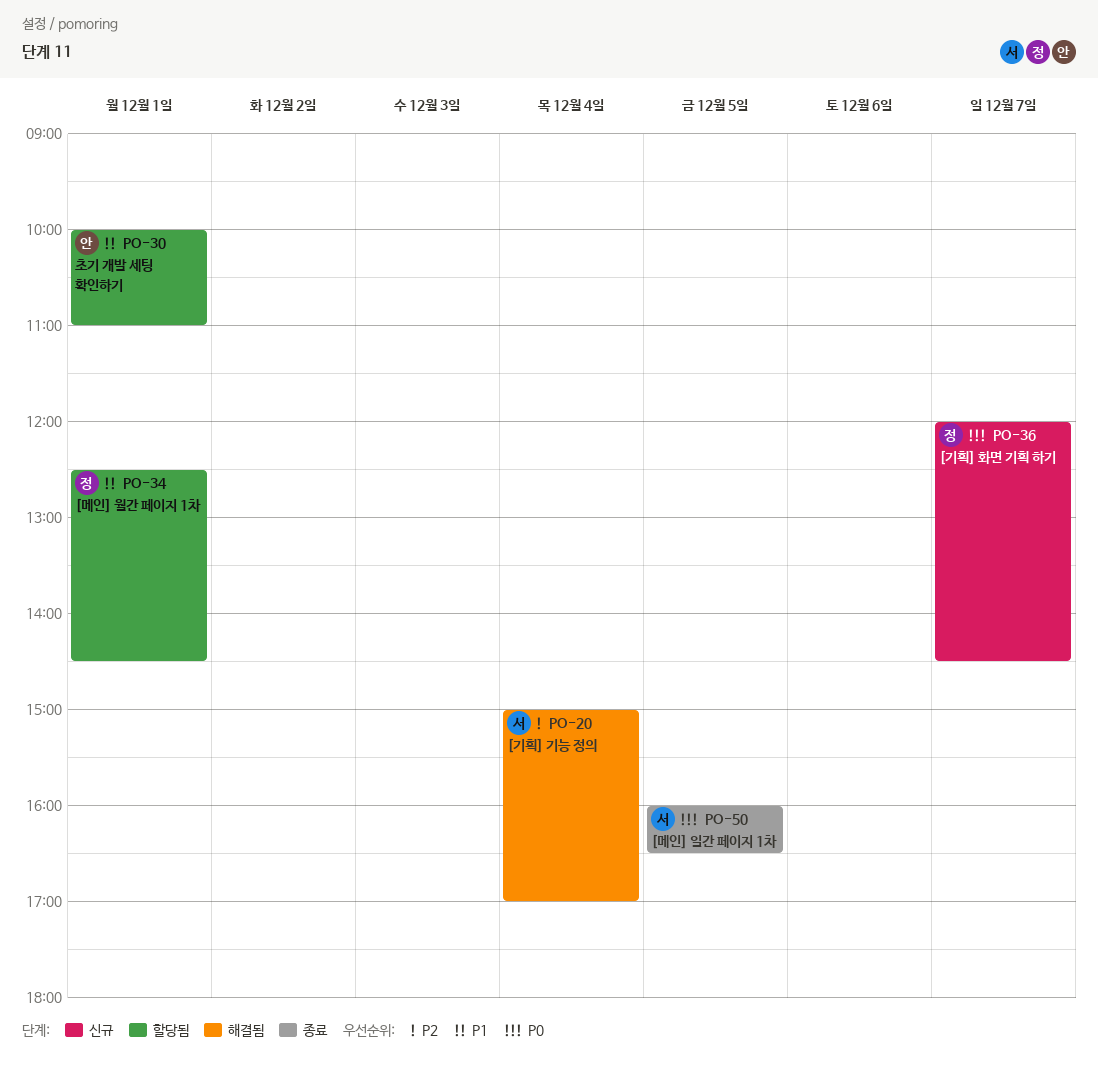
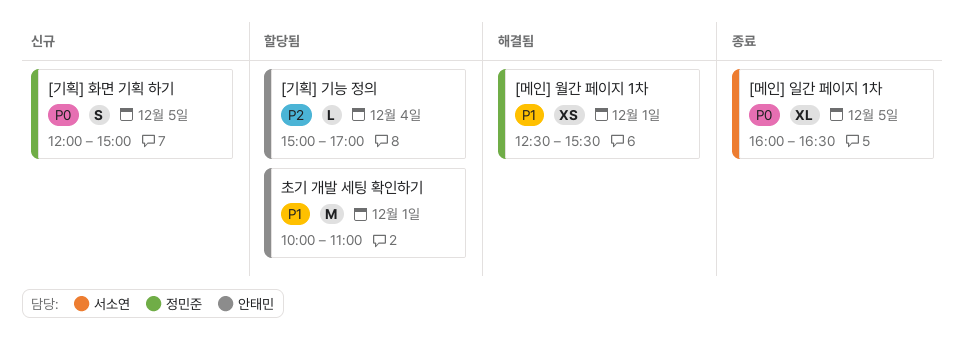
[기획] 기능 정의, status: 해결됨 -> 할당됨
[기획] 기능 정의, owner: 서소연 -> 안태민
[기획] 화면 기획 하기, day: Dec 7 -> Dec 5
[기획] 화면 기획 하기, ends: 14:30 -> 15:00
[메인] 월간 페이지 1차, status: 할당됨 -> 해결됨
[메인] 월간 페이지 1차, ends: 14:30 -> 15:30

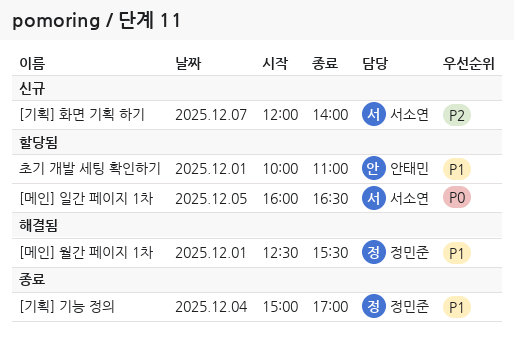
[기획] 기능 정의, status: 할당됨 -> 종료
[기획] 기능 정의, owner: 안태민 -> 정민준
[기획] 기능 정의, priority: P2 -> P1
[기획] 화면 기획 하기, owner: 정민준 -> 서소연
[기획] 화면 기획 하기, priority: P0 -> P2
[기획] 화면 기획 하기, day: Dec 5 -> Dec 7
[기획] 화면 기획 하기, ends: 15:00 -> 14:00
[메인] 일간 페이지 1차, status: 종료 -> 할당됨

